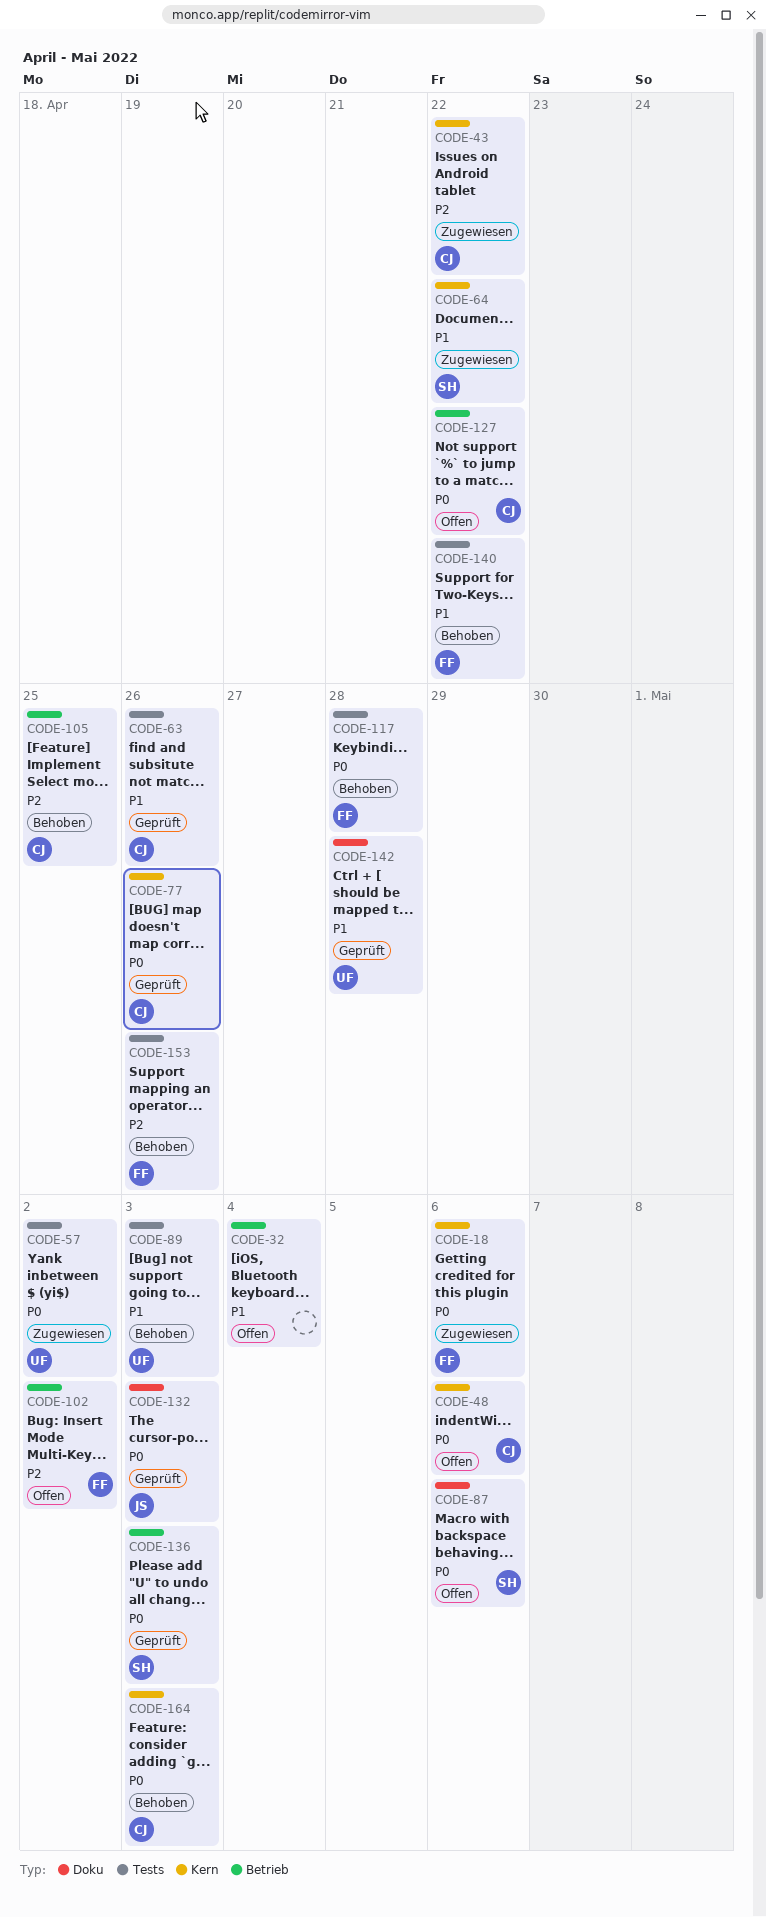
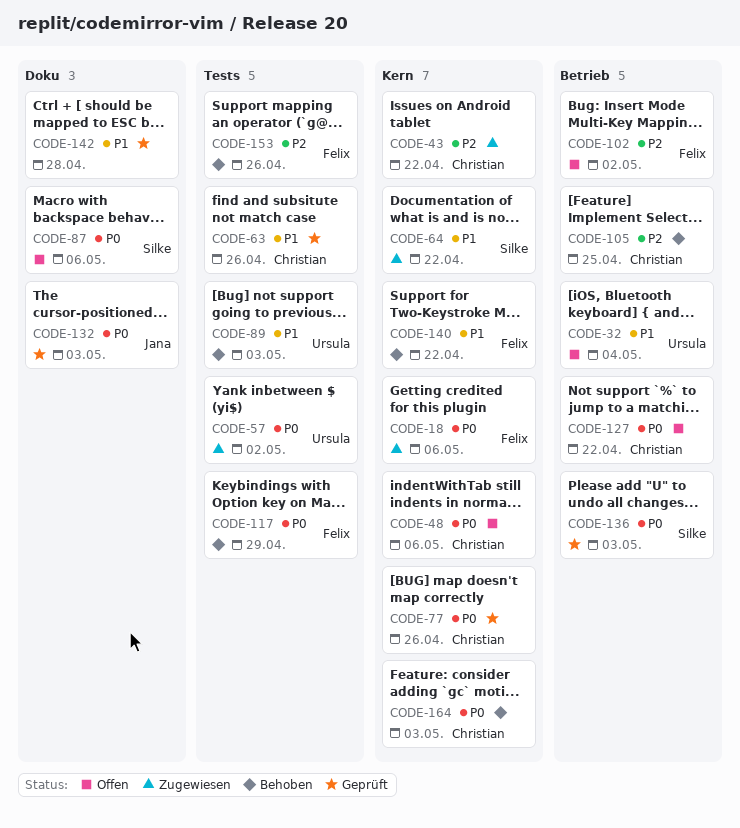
CODE-32, owner: none -> Ursula
CODE-117, due: Apr 28 -> Apr 29
CODE-140, label: Tests -> Kern
CODE-142, owner: Ursula -> none

